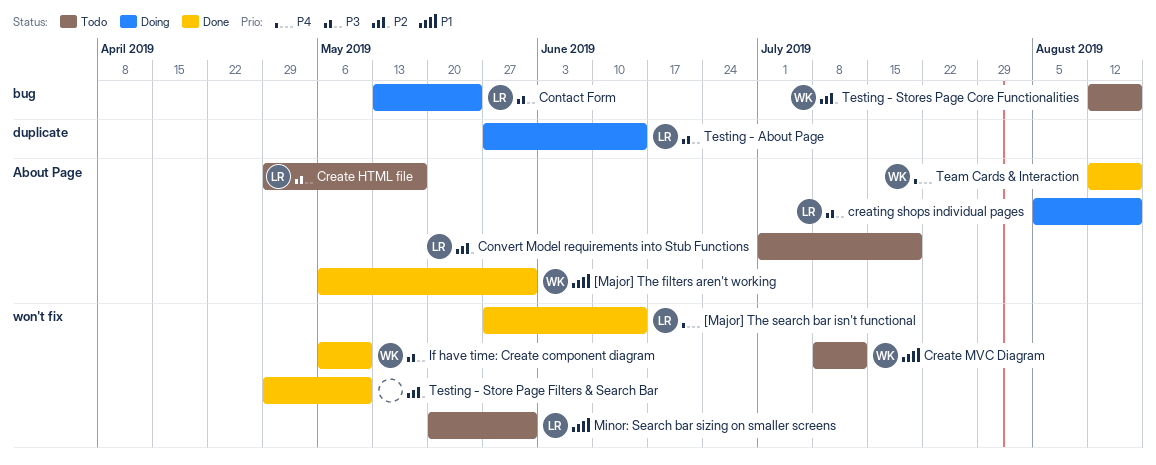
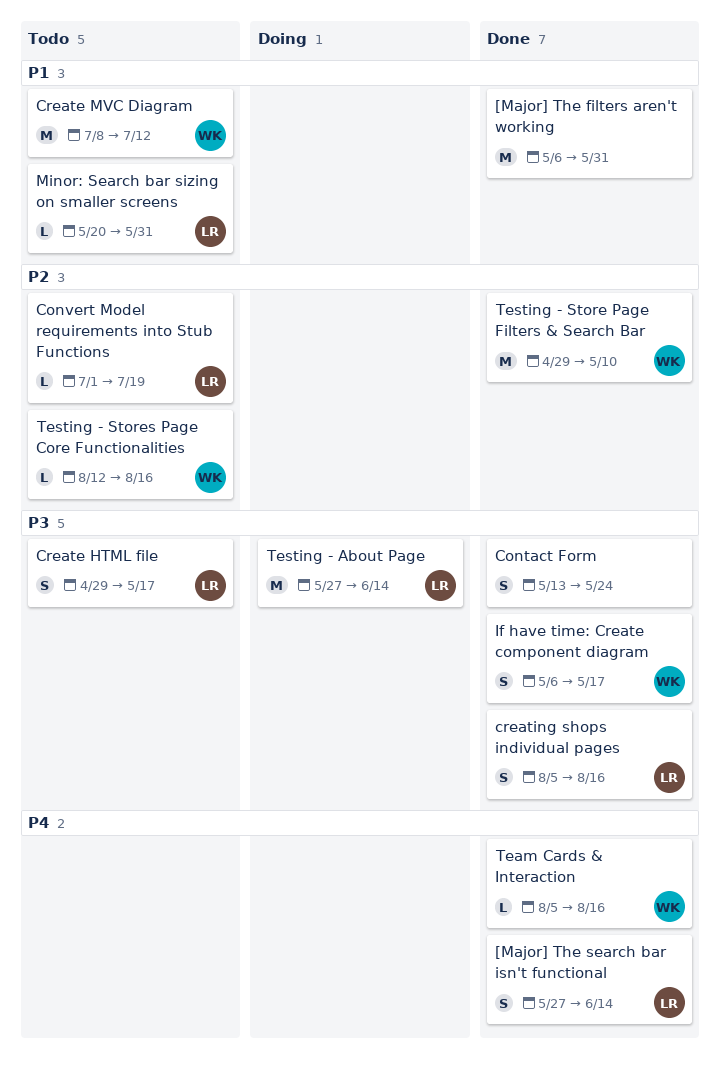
[Major] The filters aren't working, owner: WK -> none
Contact Form, status: Doing -> Done
Contact Form, owner: LR -> none
creating shops individual pages, status: Doing -> Done
If have time: Create component diagram, due: May 10 -> May 17
Team Cards & Interaction, start: Aug 12 -> Aug 5
Testing - Store Page Filters & Search Bar, owner: none -> WK

